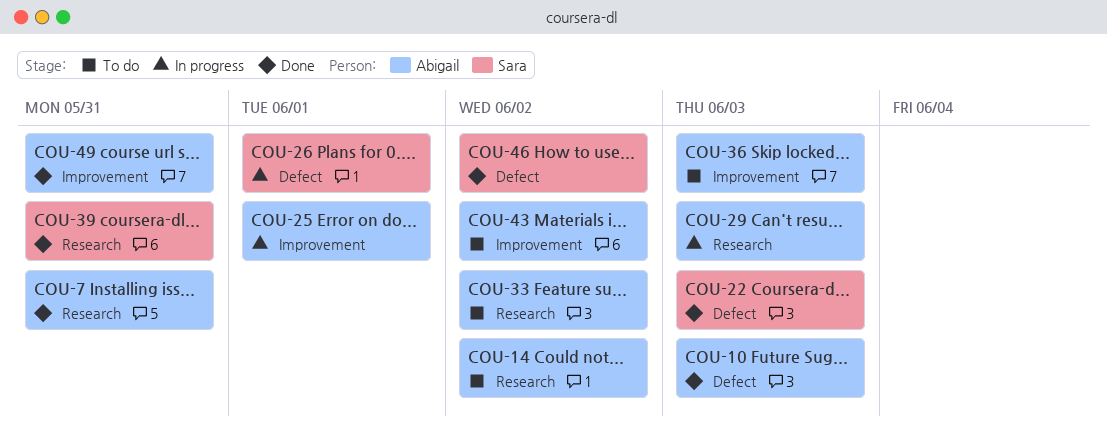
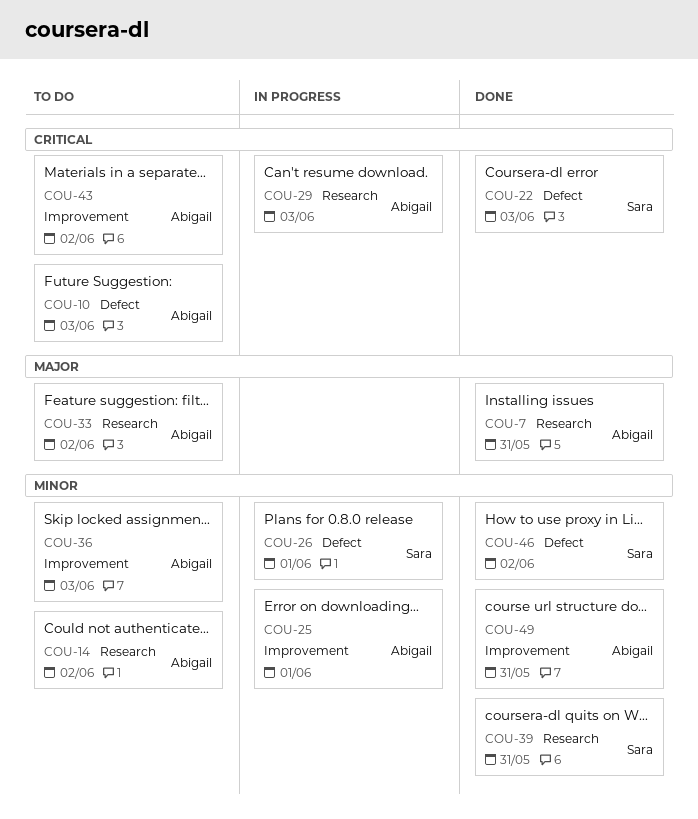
COU-10, status: Done -> To do

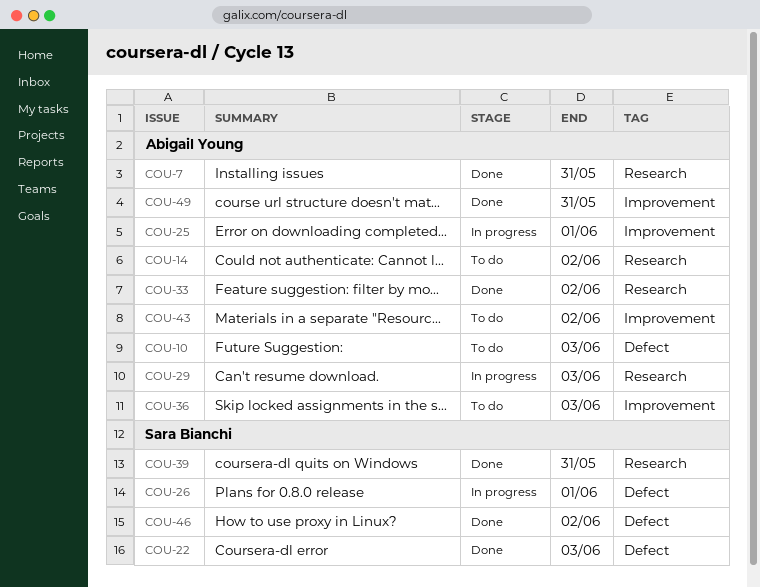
COU-33, status: To do -> Done

